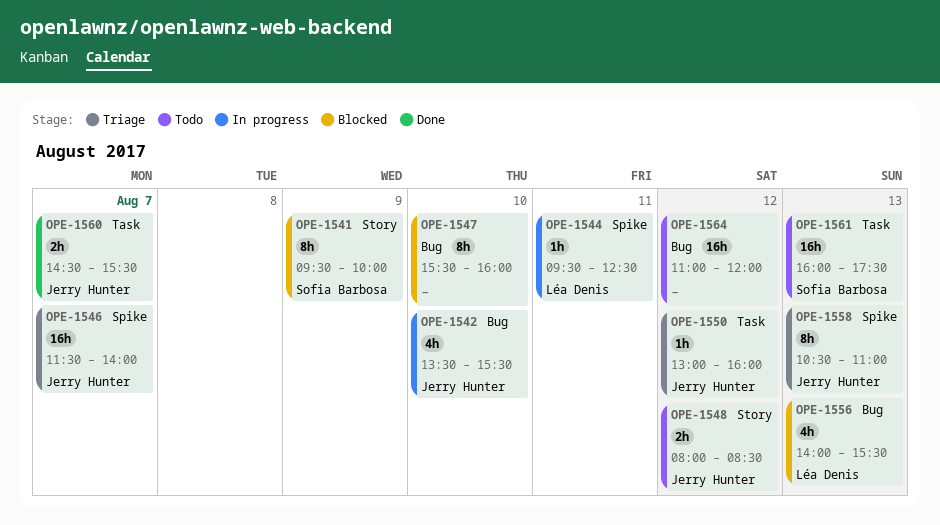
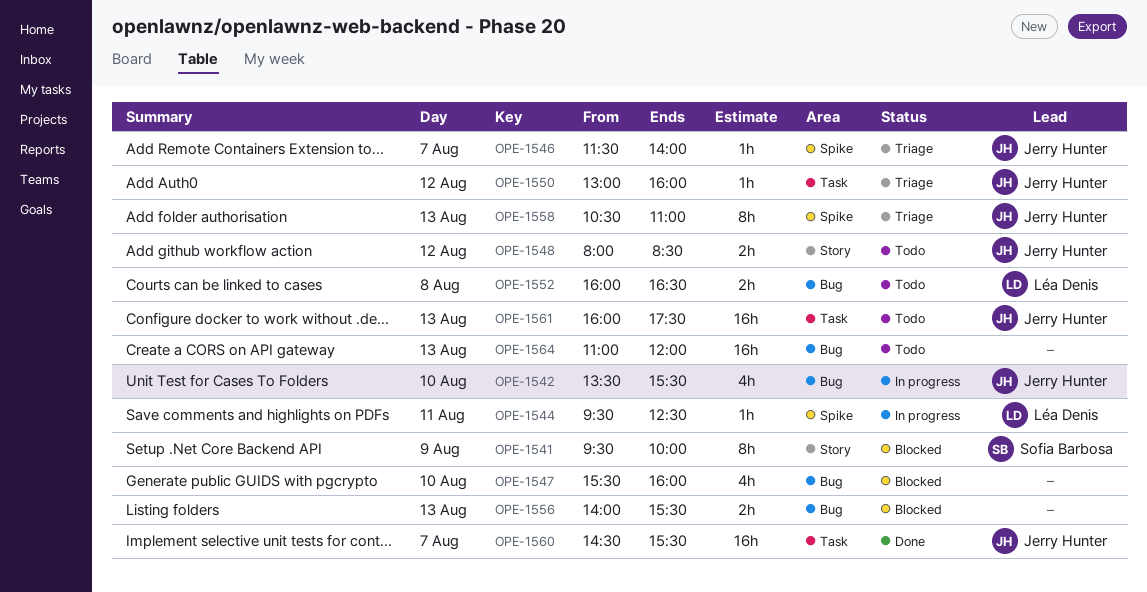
OPE-1546, estimate: 16h -> 1h
OPE-1547, estimate: 8h -> 4h
OPE-1552: none -> present
OPE-1556, owner: Léa Denis -> none
OPE-1556, estimate: 4h -> 2h
OPE-1560, estimate: 2h -> 16h
OPE-1561, owner: Sofia Barbosa -> Jerry Hunter
OPE-1564, day: Aug 12 -> Aug 13

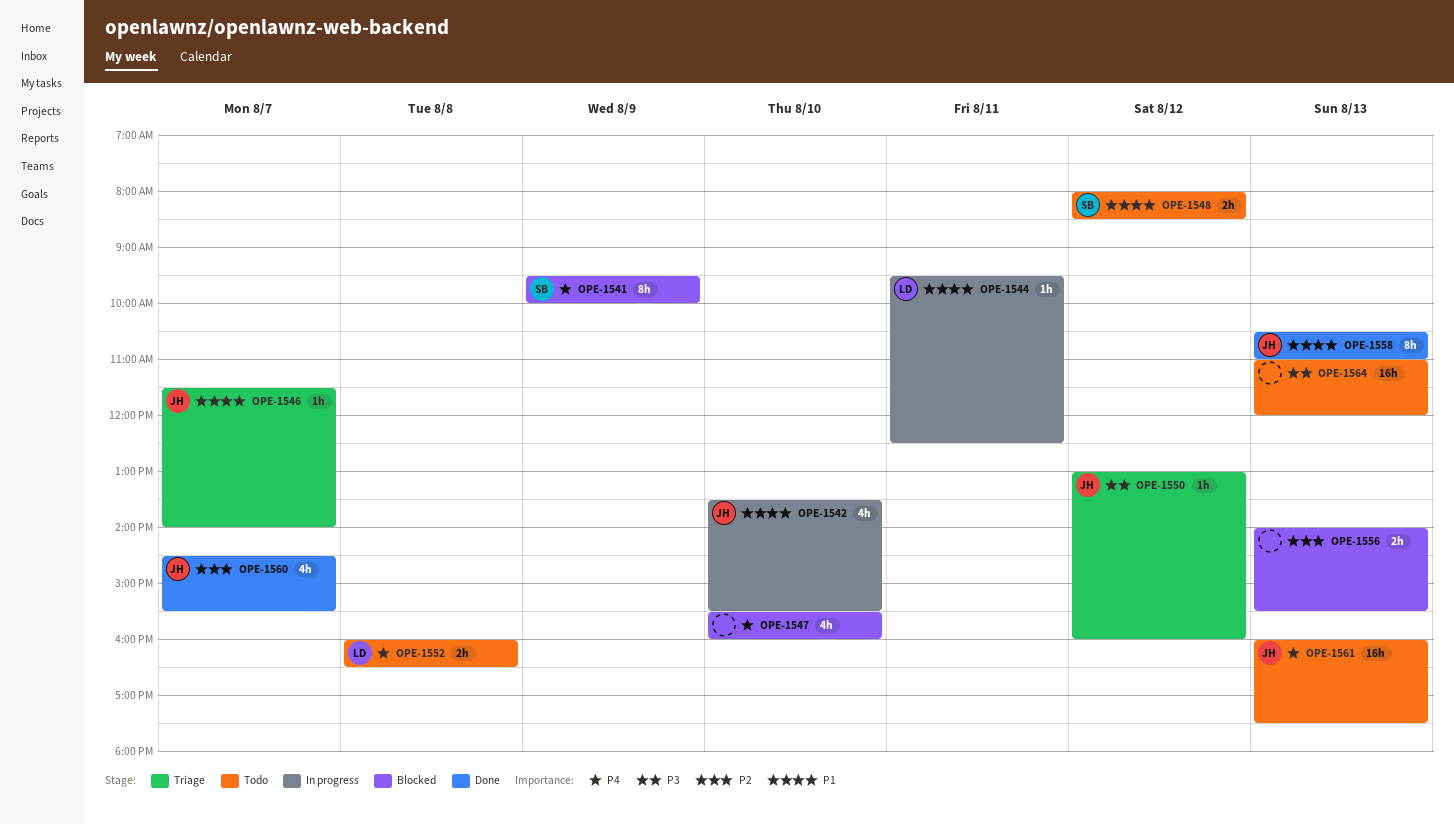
OPE-1548, owner: Jerry Hunter -> Sofia Barbosa
OPE-1558, status: Triage -> Done
OPE-1560, estimate: 16h -> 4h

